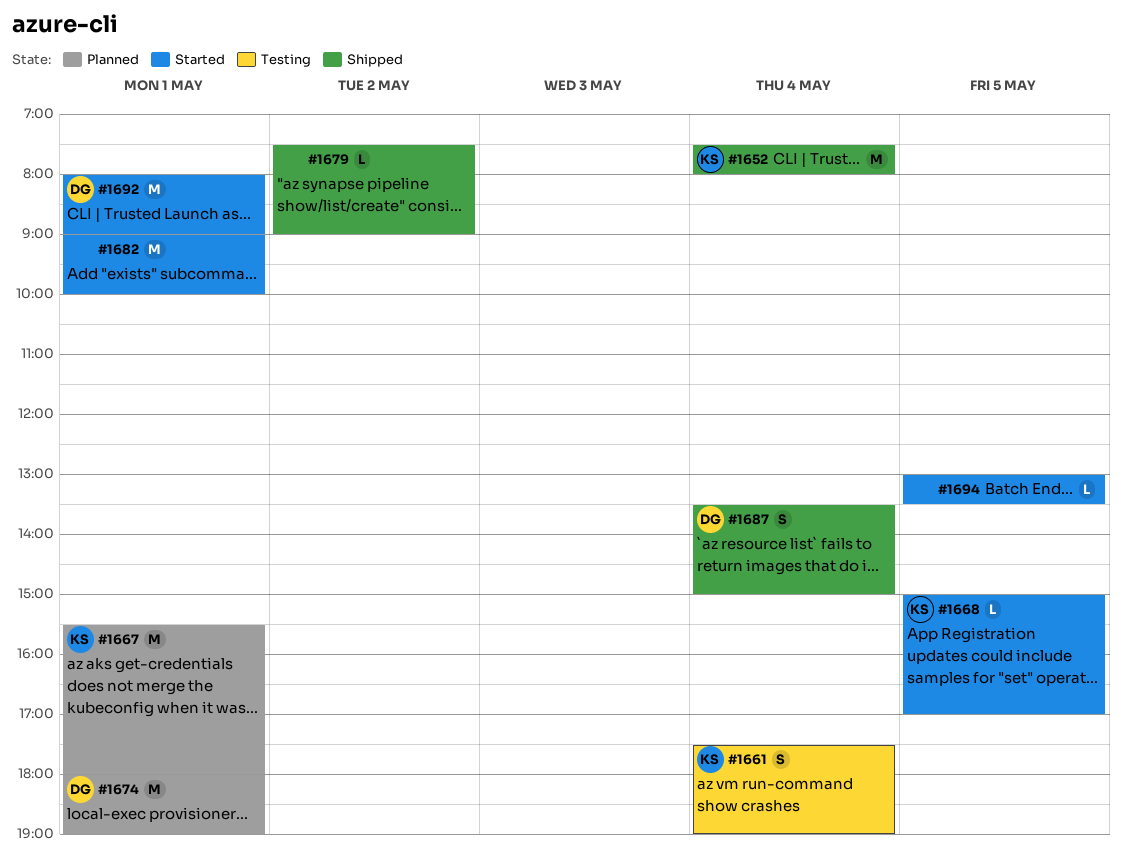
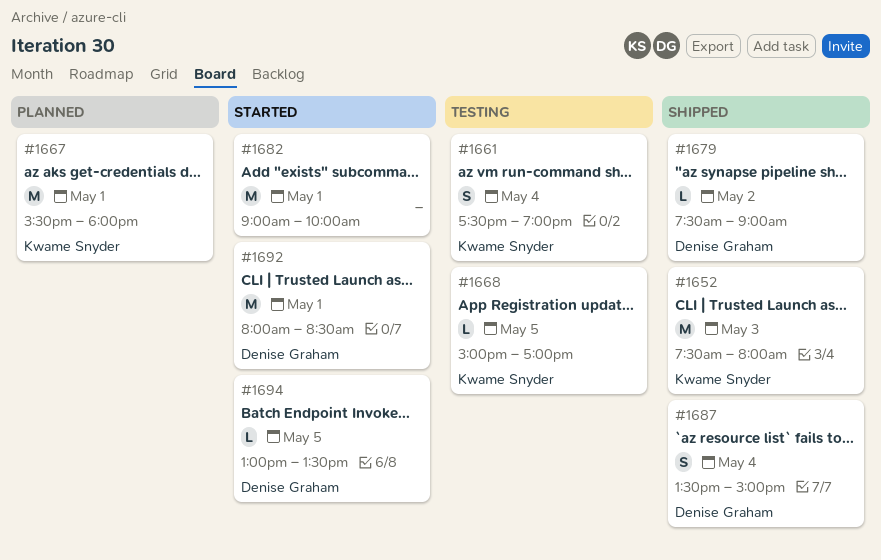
#1652, day: May 4 -> May 3
#1668, status: Started -> Testing
#1674: present -> none
#1679, owner: none -> Denise Graham
#1692, ends: 09:00 -> 08:30
#1694, owner: none -> Denise Graham

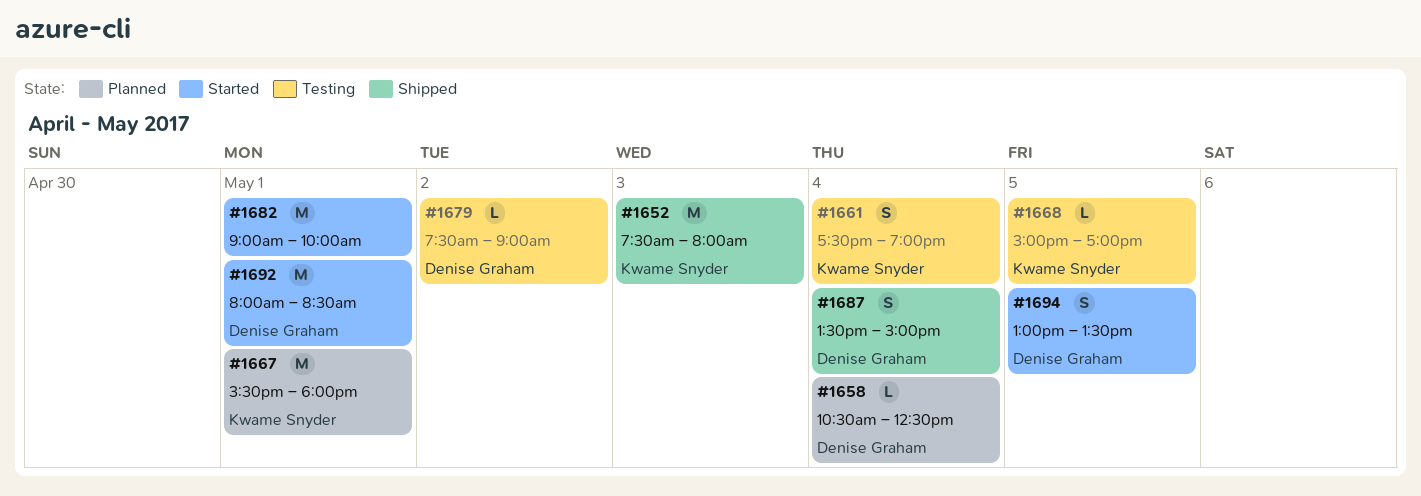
#1658: none -> present
#1679, status: Shipped -> Testing
#1694, estimate: L -> S

